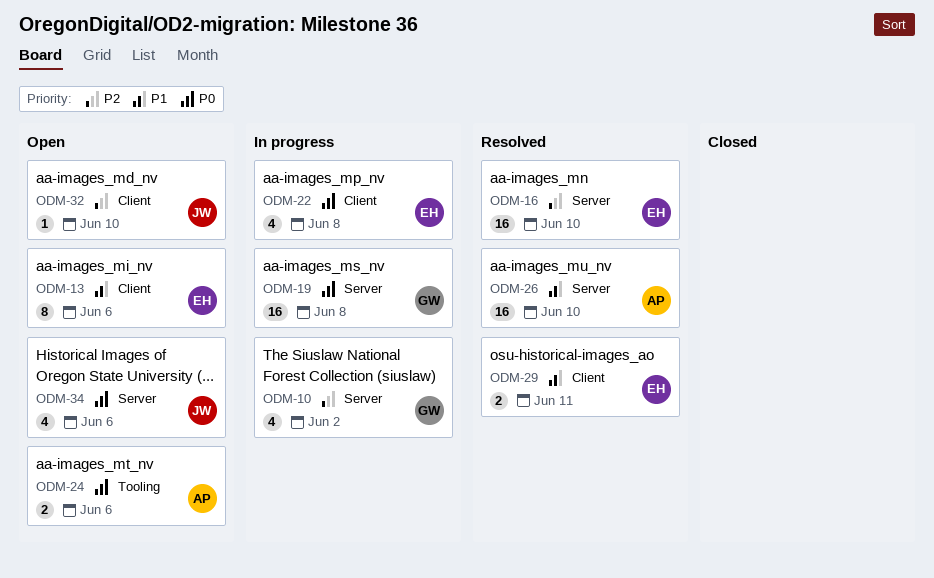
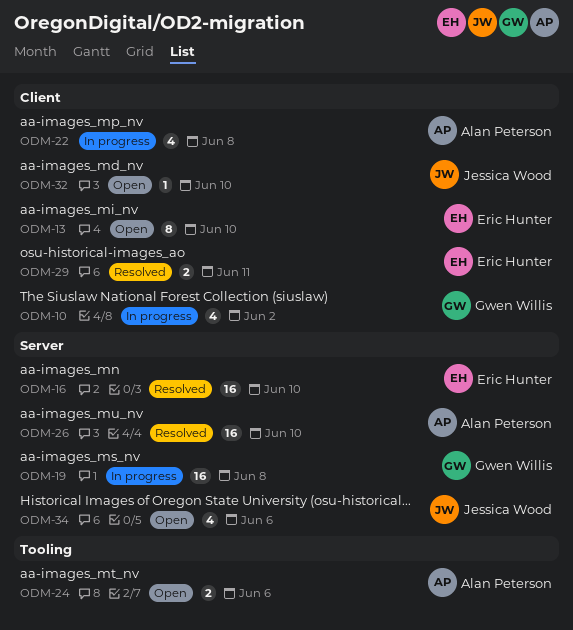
ODM-10, label: Server -> Client
ODM-13, due: Jun 6 -> Jun 10
ODM-22, owner: Eric Hunter -> Alan Peterson

